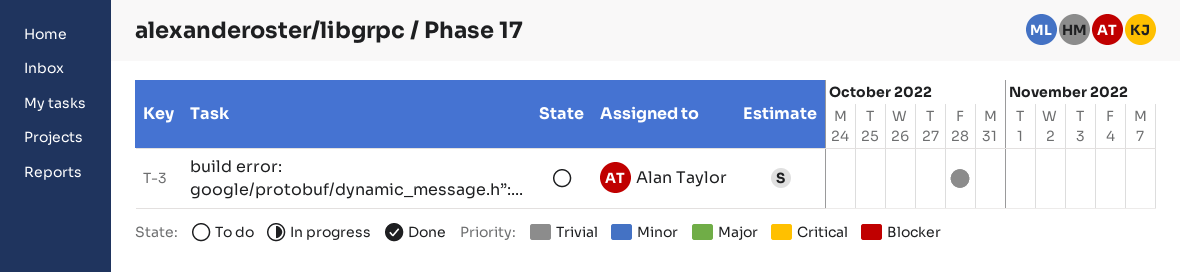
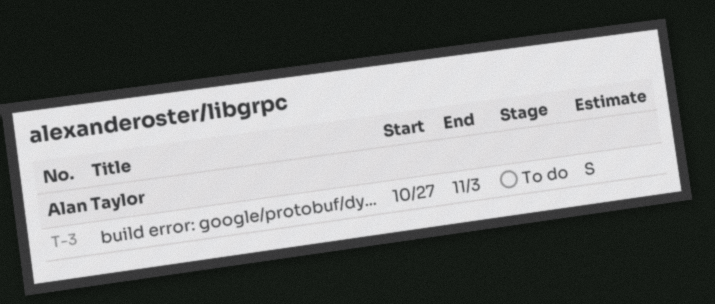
T-3, start: Oct 28 -> Oct 27
T-3, due: Oct 28 -> Nov 3

